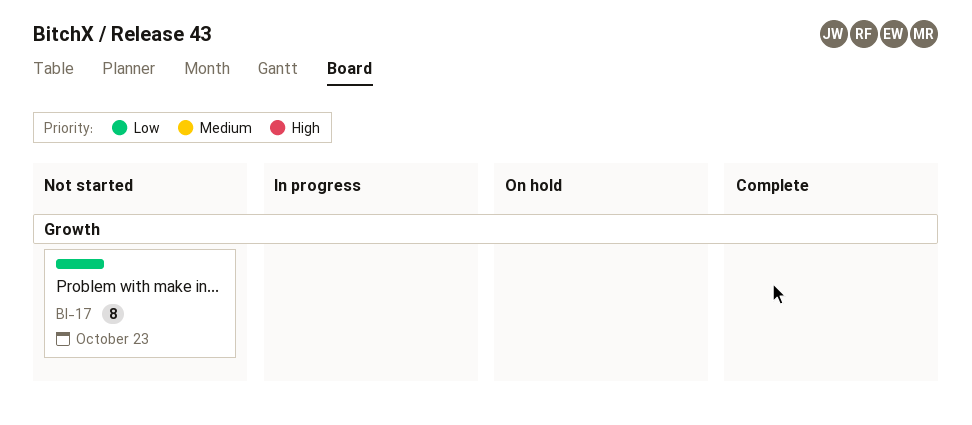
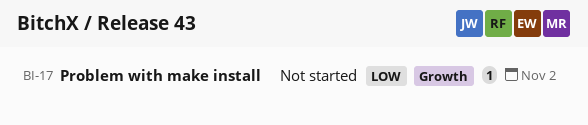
BI-17, estimate: 8 -> 1
BI-17, due: Oct 23 -> Nov 2

